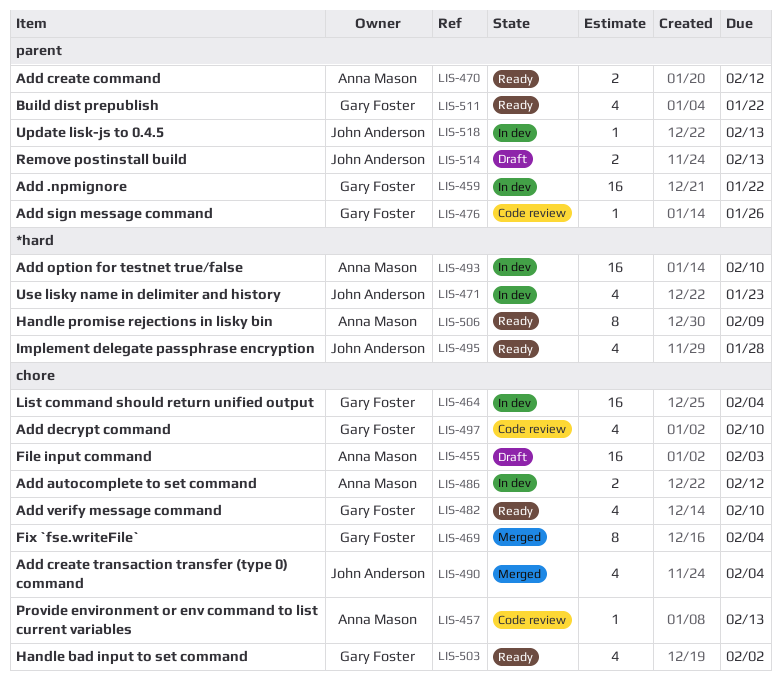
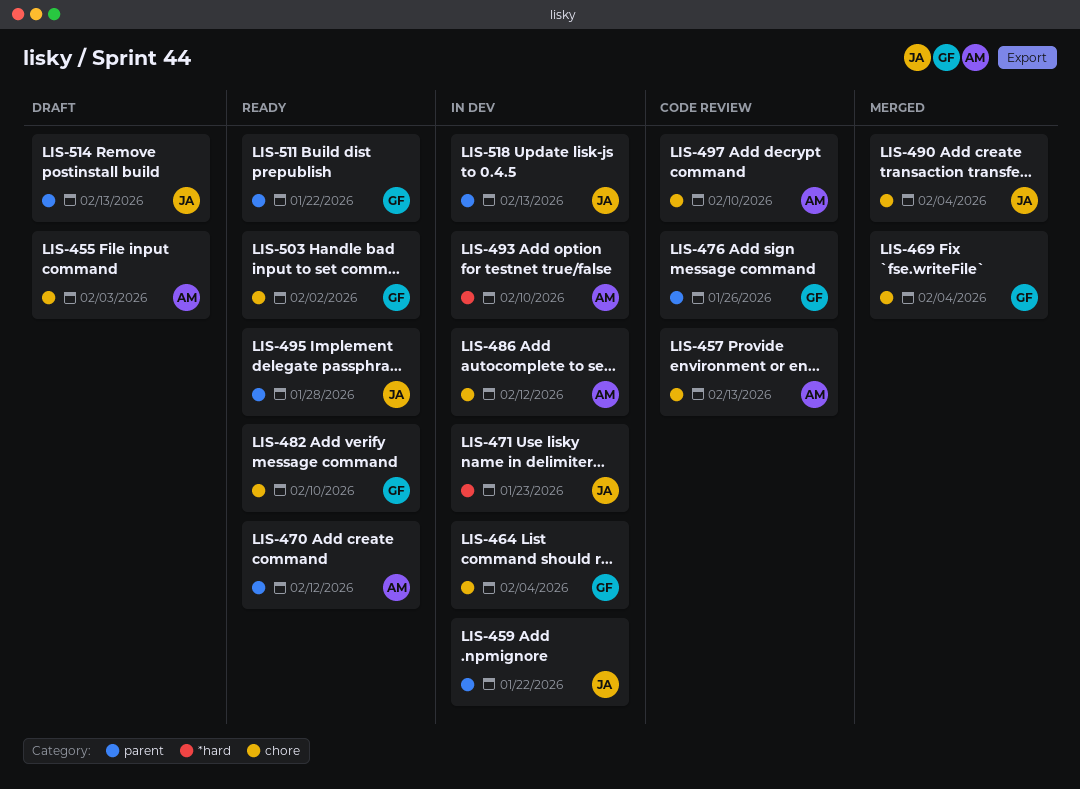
LIS-459, owner: Gary Foster -> John Anderson
LIS-495, label: *hard -> parent
LIS-497, owner: Gary Foster -> Anna Mason
LIS-506: present -> none

